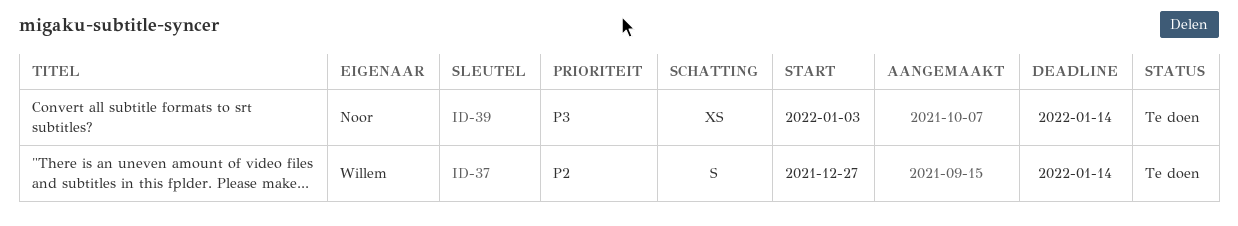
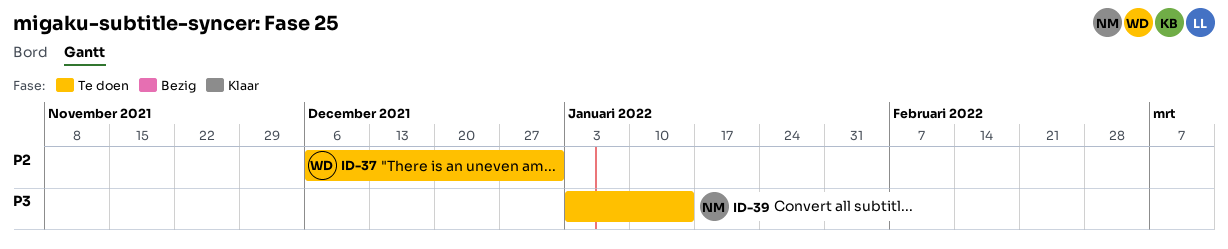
ID-37, start: Dec 27 -> Dec 6
ID-37, due: Jan 14 -> Dec 31

